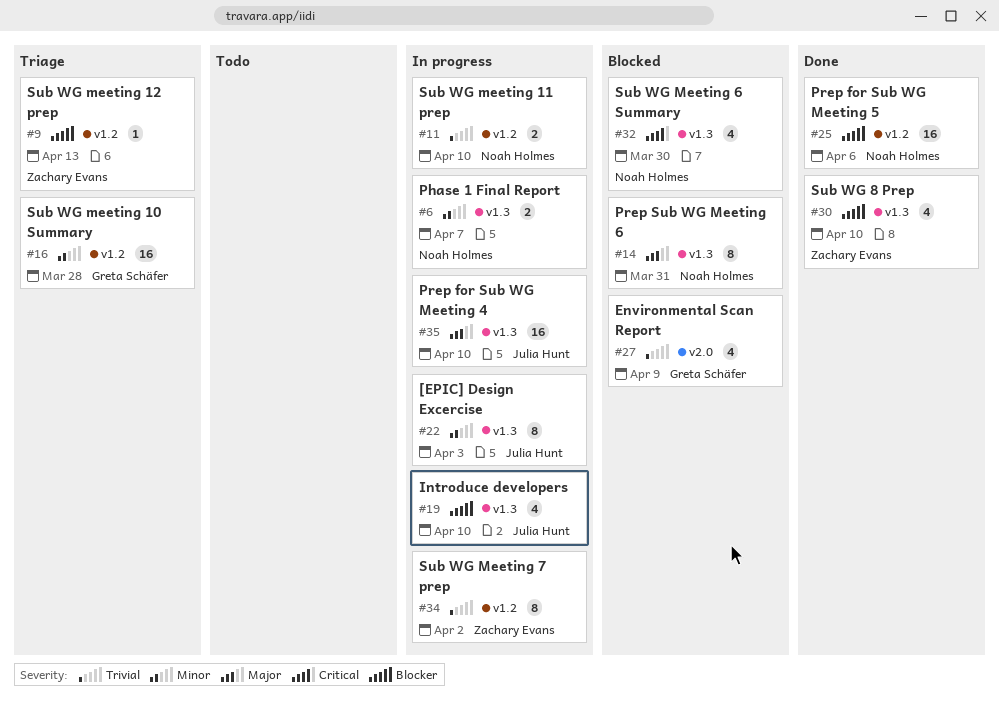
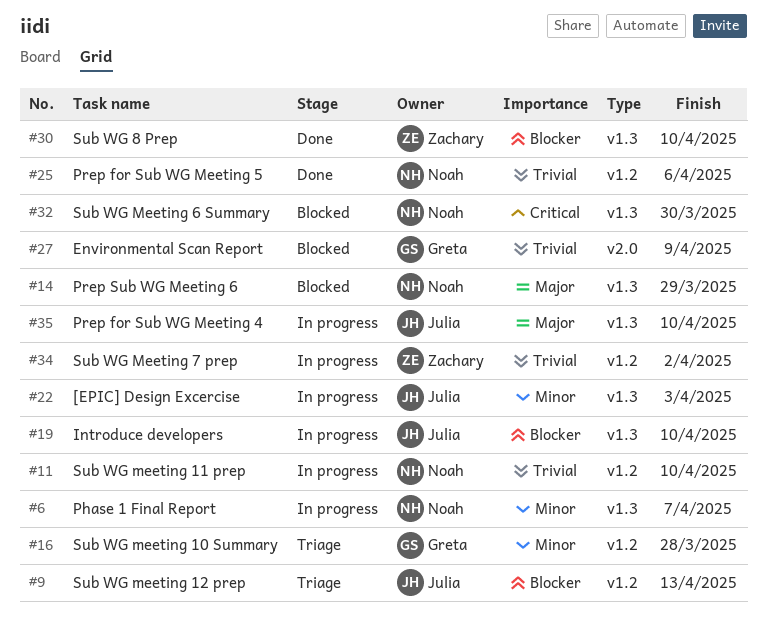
#9, owner: Zachary Evans -> Julia Hunt
#14, due: Mar 31 -> Mar 29
#25, priority: Blocker -> Trivial

